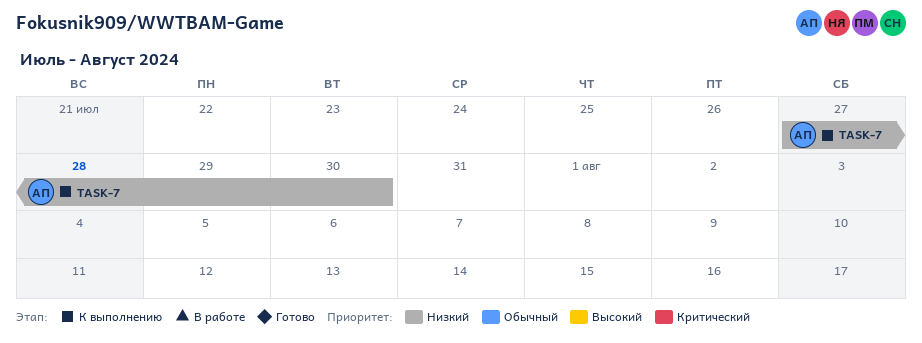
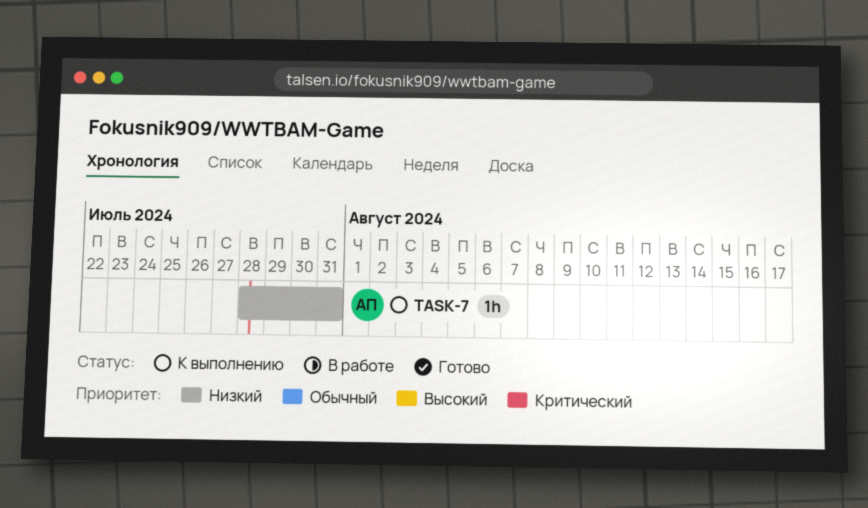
TASK-7, start: Jul 27 -> Jul 28
TASK-7, due: Jul 30 -> Jul 31

